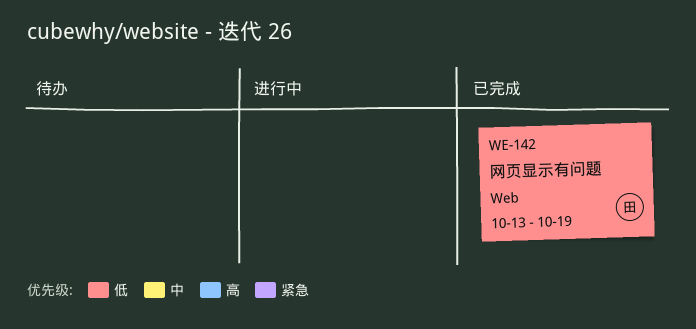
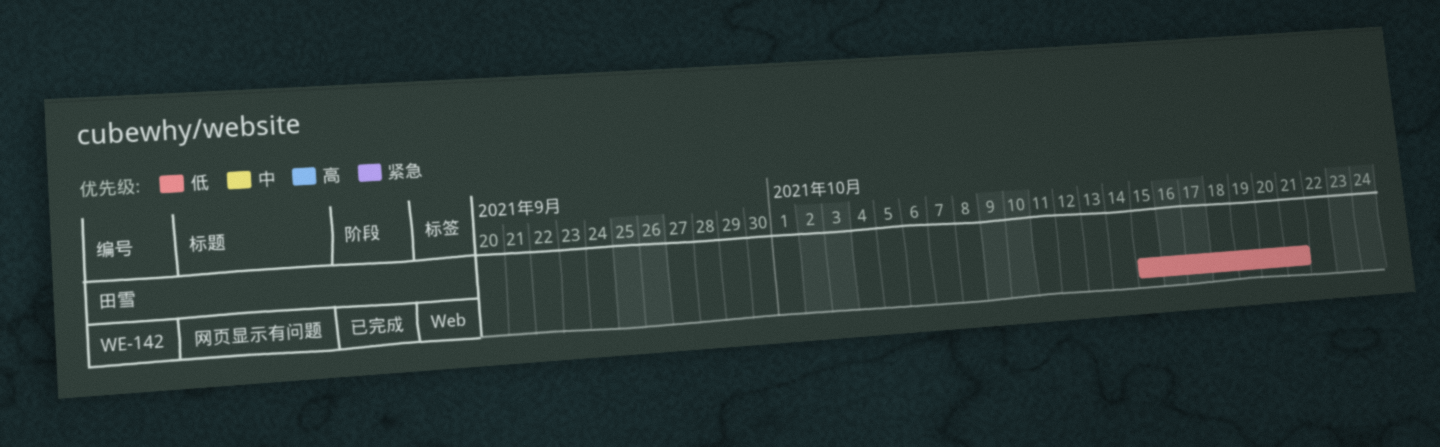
WE-142, start: Oct 13 -> Oct 15
WE-142, due: Oct 19 -> Oct 21

